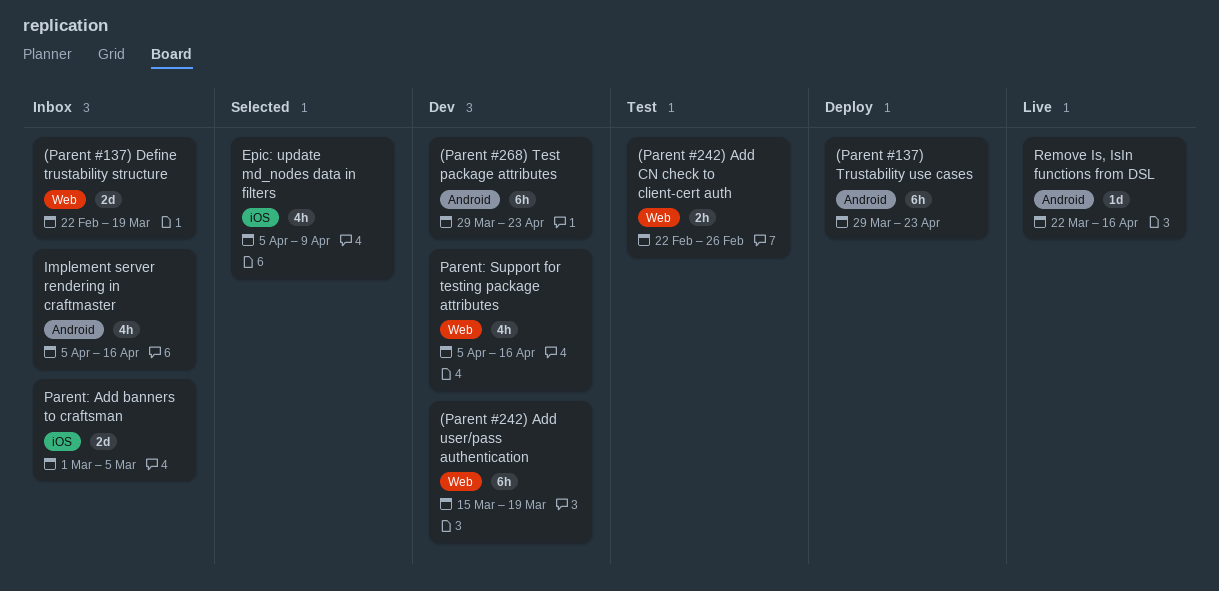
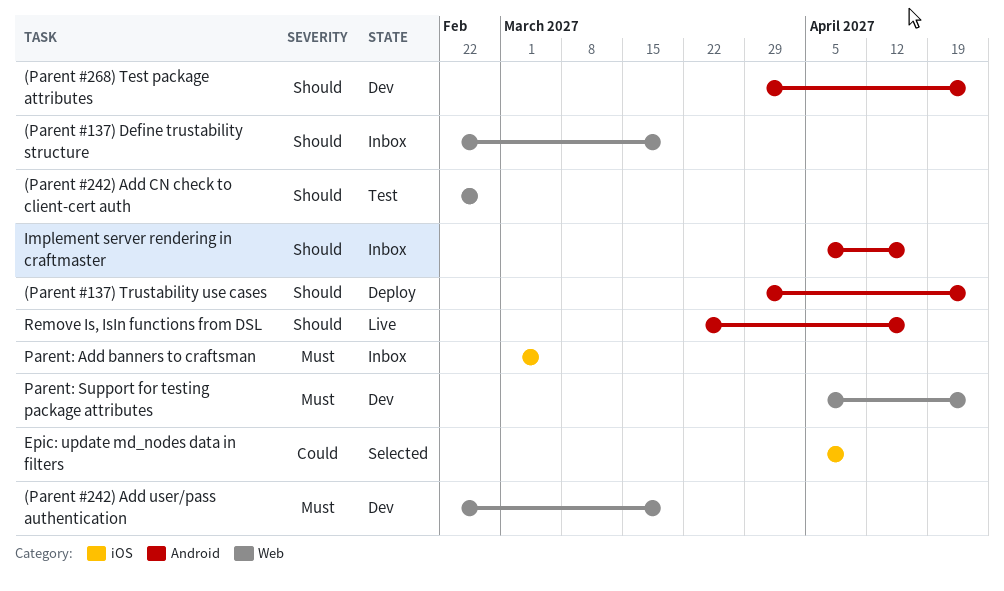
(Parent #242) Add user/pass authentication, start: Mar 15 -> Feb 22
Parent: Support for testing package attributes, due: Apr 16 -> Apr 23

